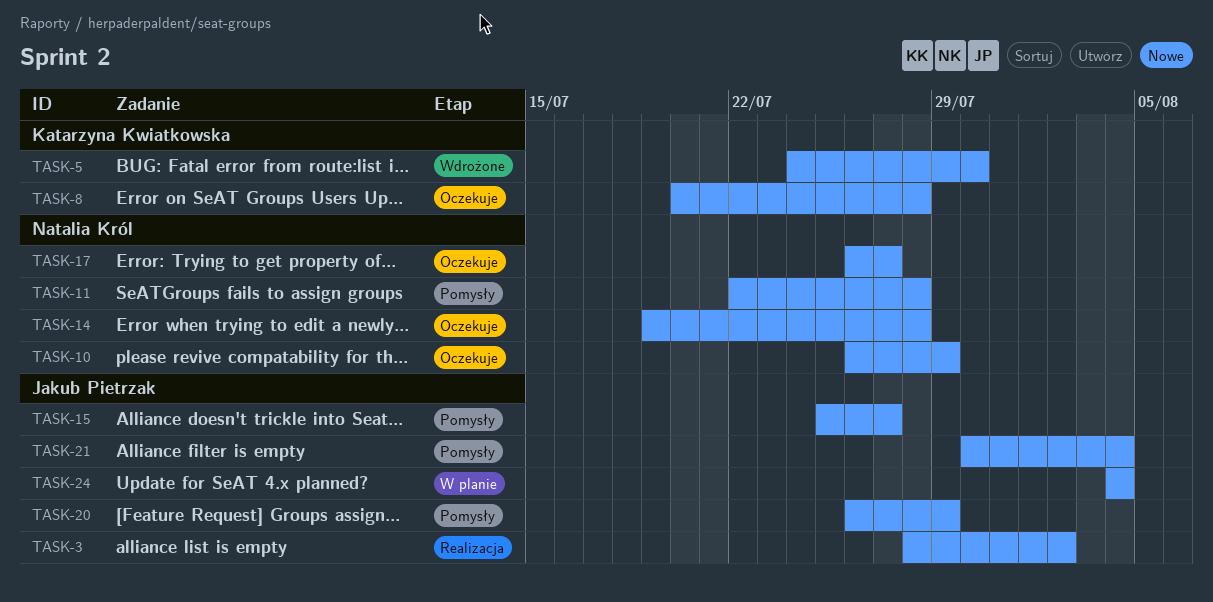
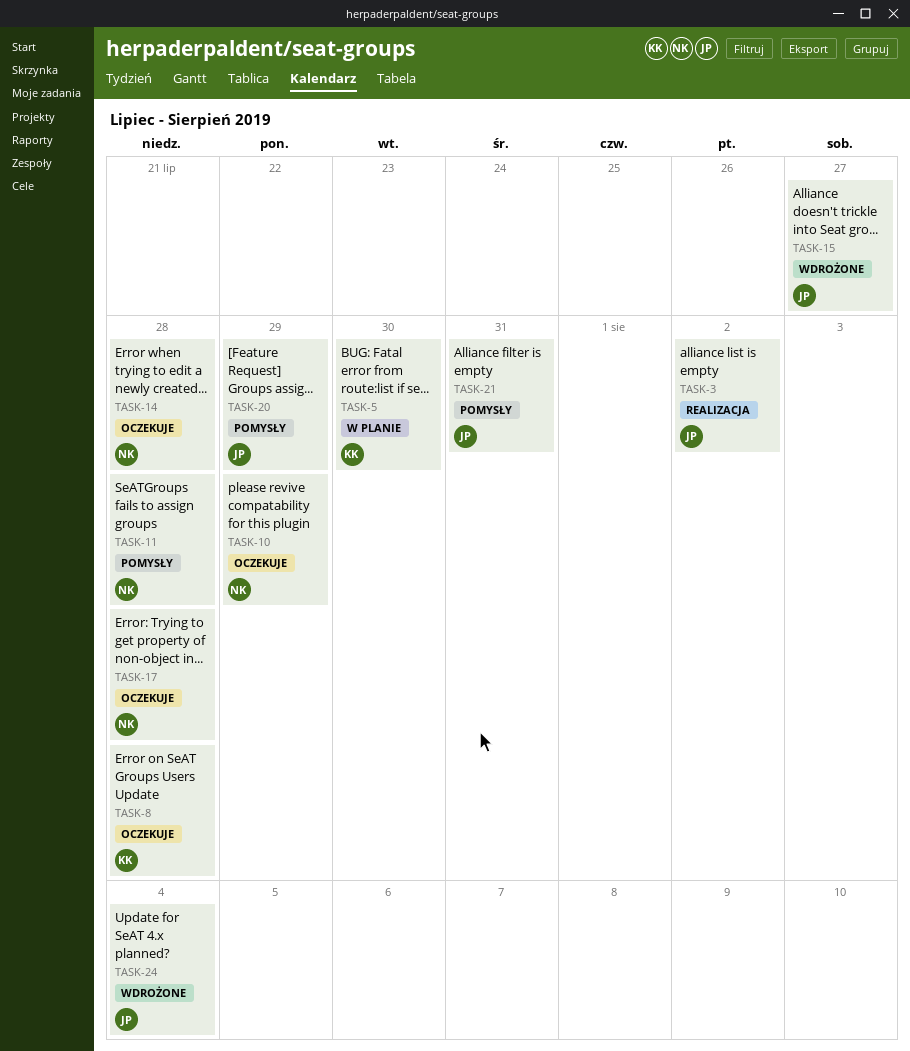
TASK-5, status: Wdrożone -> W planie
TASK-15, status: Pomysły -> Wdrożone
TASK-17, due: Jul 27 -> Jul 28
TASK-21, due: Aug 4 -> Jul 31
TASK-24, status: W planie -> Wdrożone

